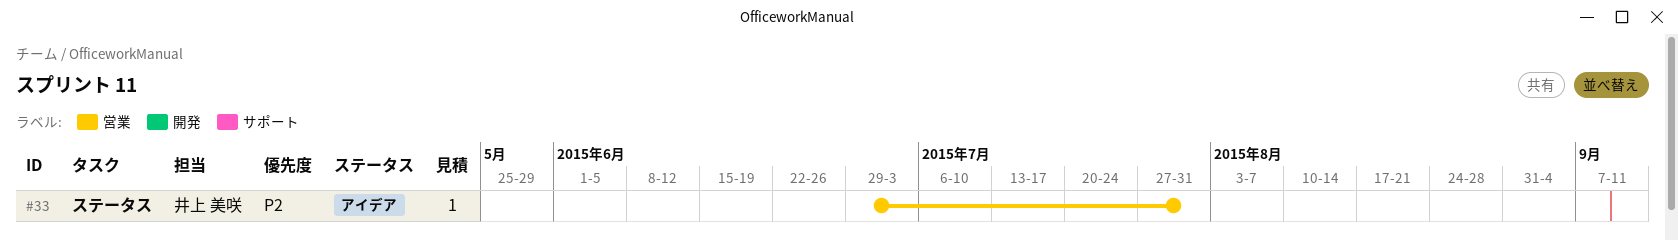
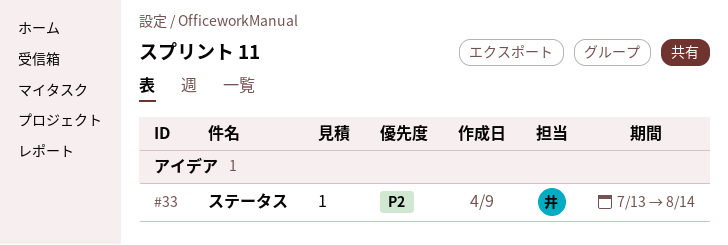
#33, start: Jun 29 -> Jul 13
#33, due: Jul 31 -> Aug 14

